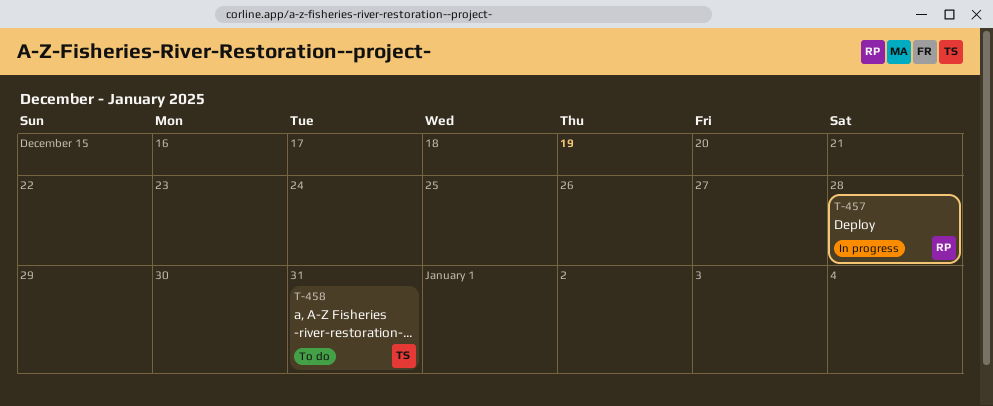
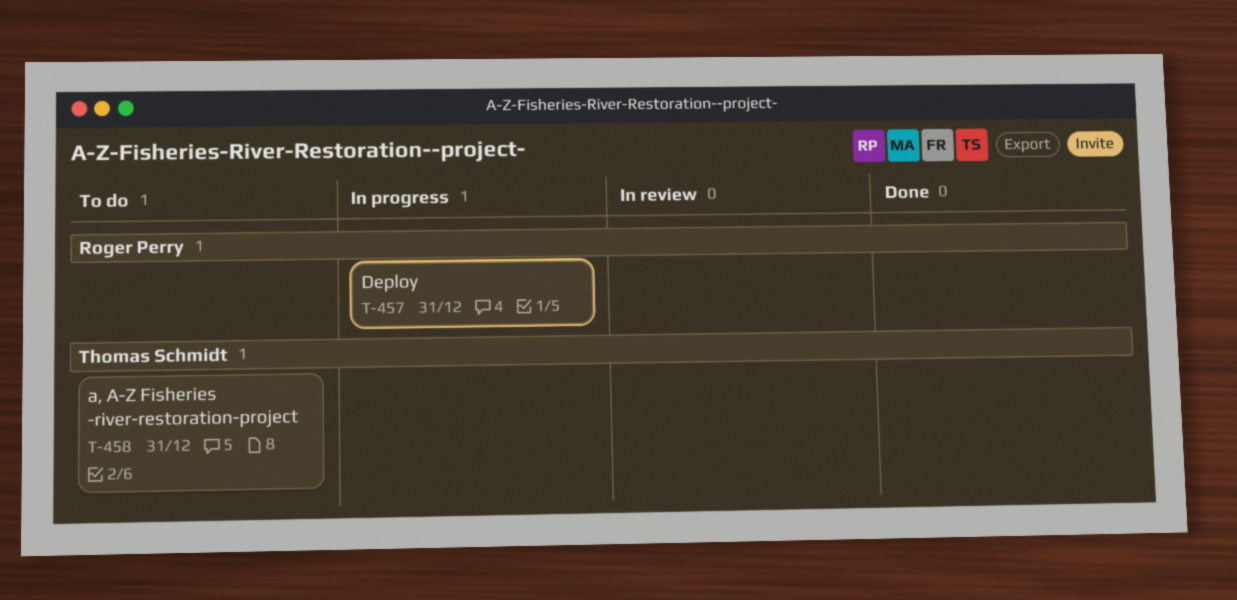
T-457, due: Dec 28 -> Dec 31

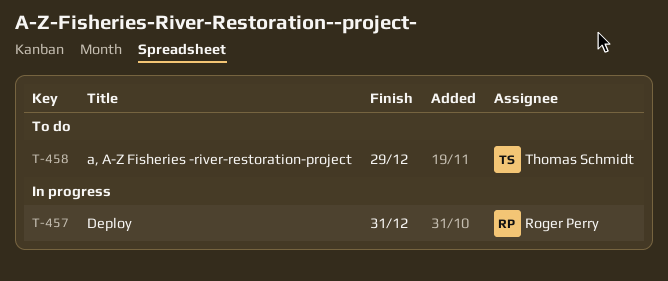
T-458, due: Dec 31 -> Dec 29

